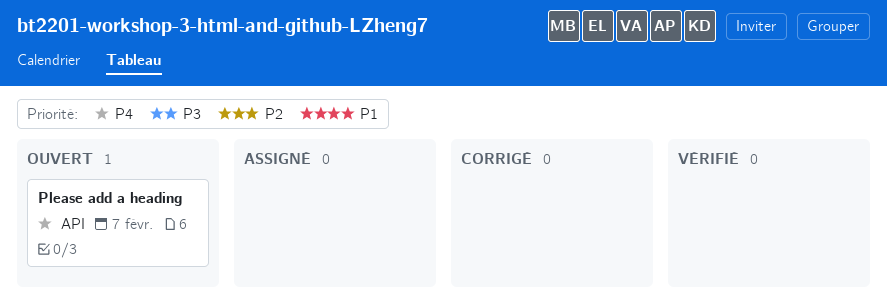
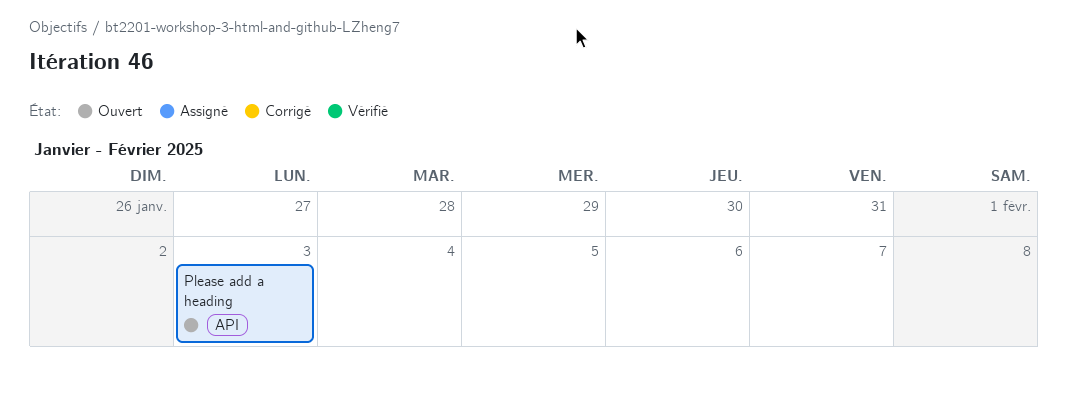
Please add a heading, due: Feb 7 -> Feb 3

